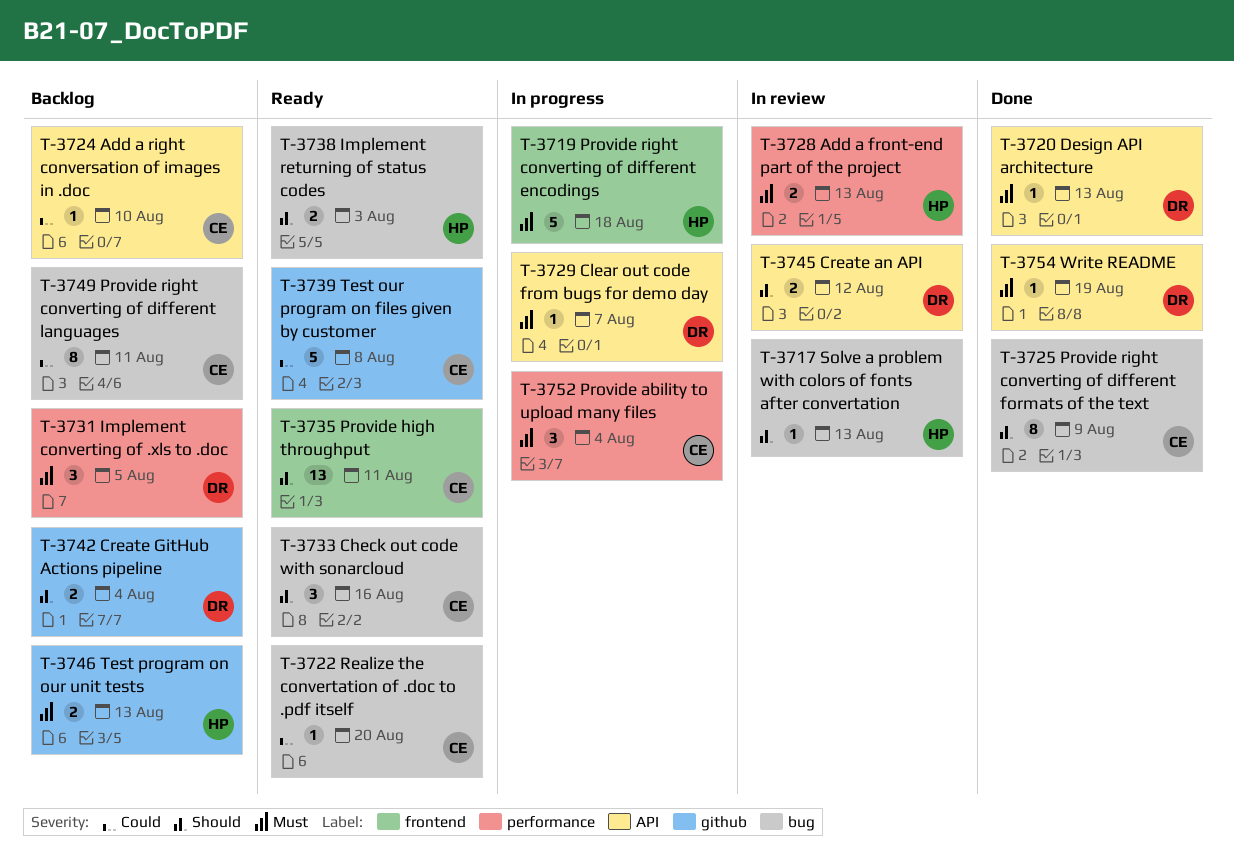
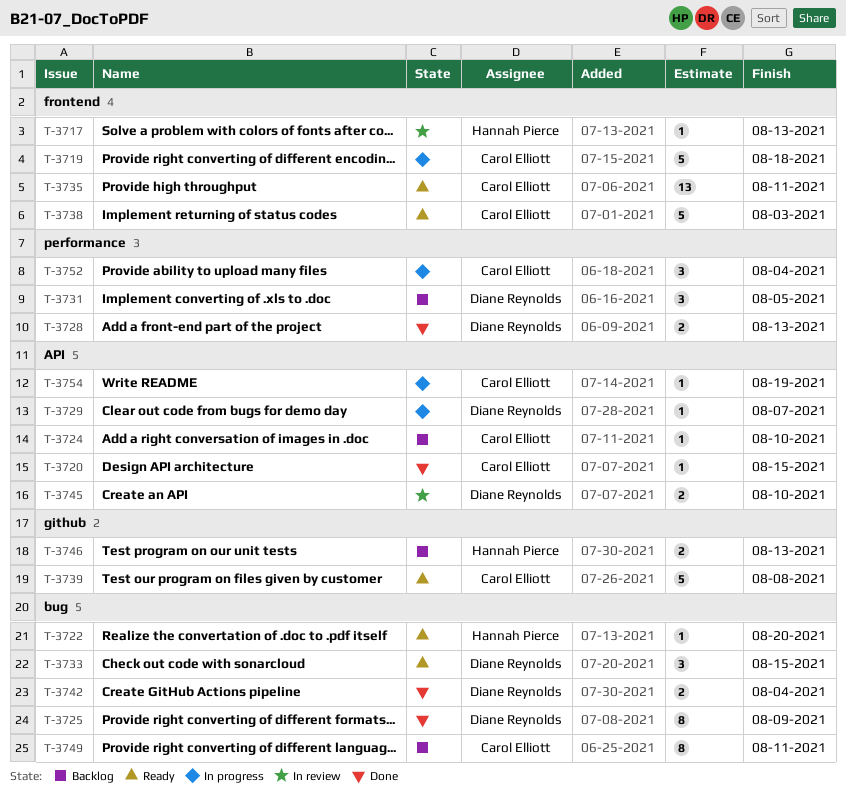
T-3717, label: bug -> frontend
T-3719, owner: Hannah Pierce -> Carol Elliott
T-3720, owner: Diane Reynolds -> Carol Elliott
T-3720, due: Aug 13 -> Aug 15
T-3722, owner: Carol Elliott -> Hannah Pierce
T-3725, owner: Carol Elliott -> Diane Reynolds
T-3728, status: In review -> Done
T-3728, owner: Hannah Pierce -> Diane Reynolds
T-3733, owner: Carol Elliott -> Diane Reynolds
T-3733, due: Aug 16 -> Aug 15
T-3738, owner: Hannah Pierce -> Carol Elliott
T-3738, label: bug -> frontend
T-3738, estimate: 2 -> 5
T-3742, status: Backlog -> Done
T-3742, label: github -> bug
T-3745, due: Aug 12 -> Aug 10
T-3754, status: Done -> In progress
T-3754, owner: Diane Reynolds -> Carol Elliott

